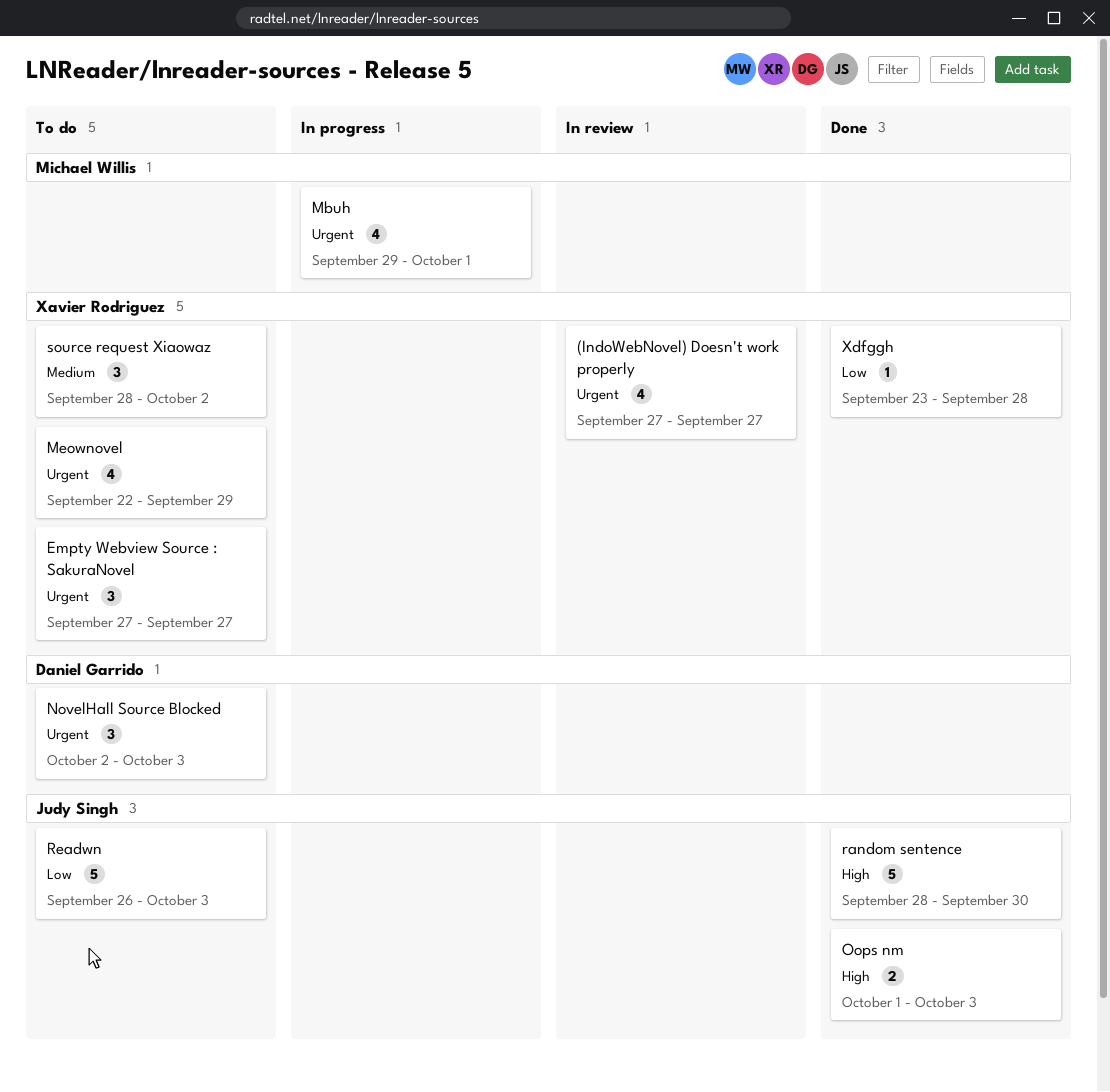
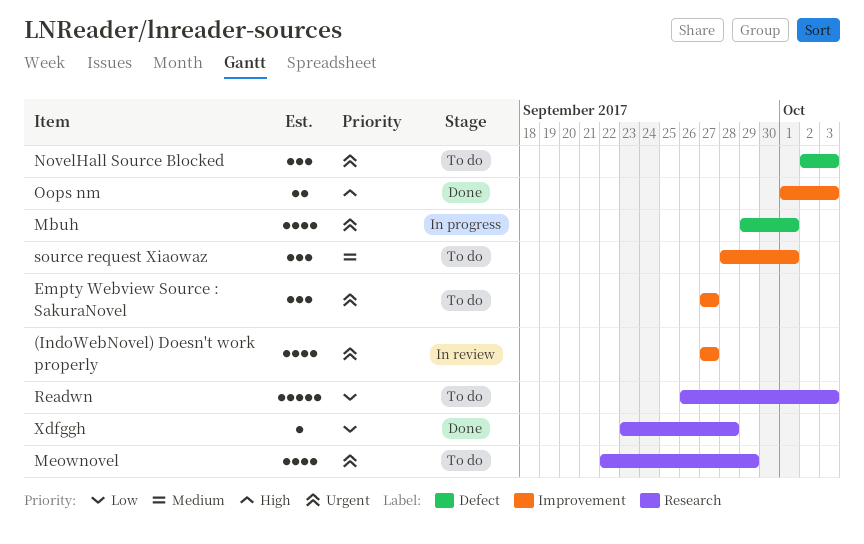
random sentence: present -> none
source request Xiaowaz, due: Oct 2 -> Oct 1

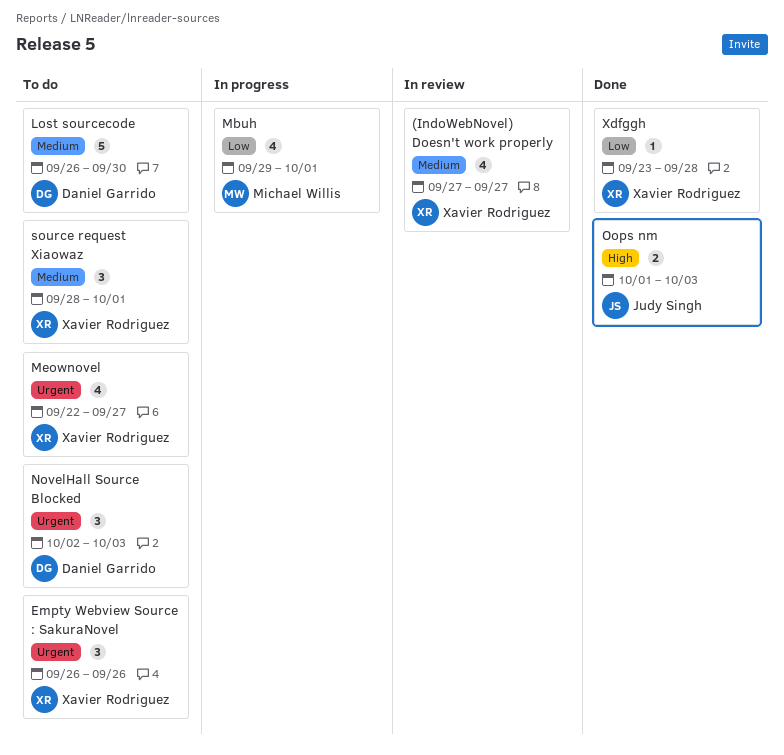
(IndoWebNovel) Doesn't work properly, priority: Urgent -> Medium
Empty Webview Source : SakuraNovel, start: Sep 27 -> Sep 26
Empty Webview Source : SakuraNovel, due: Sep 27 -> Sep 26
Lost sourcecode: none -> present
Mbuh, priority: Urgent -> Low
Meownovel, due: Sep 29 -> Sep 27
Readwn: present -> none

